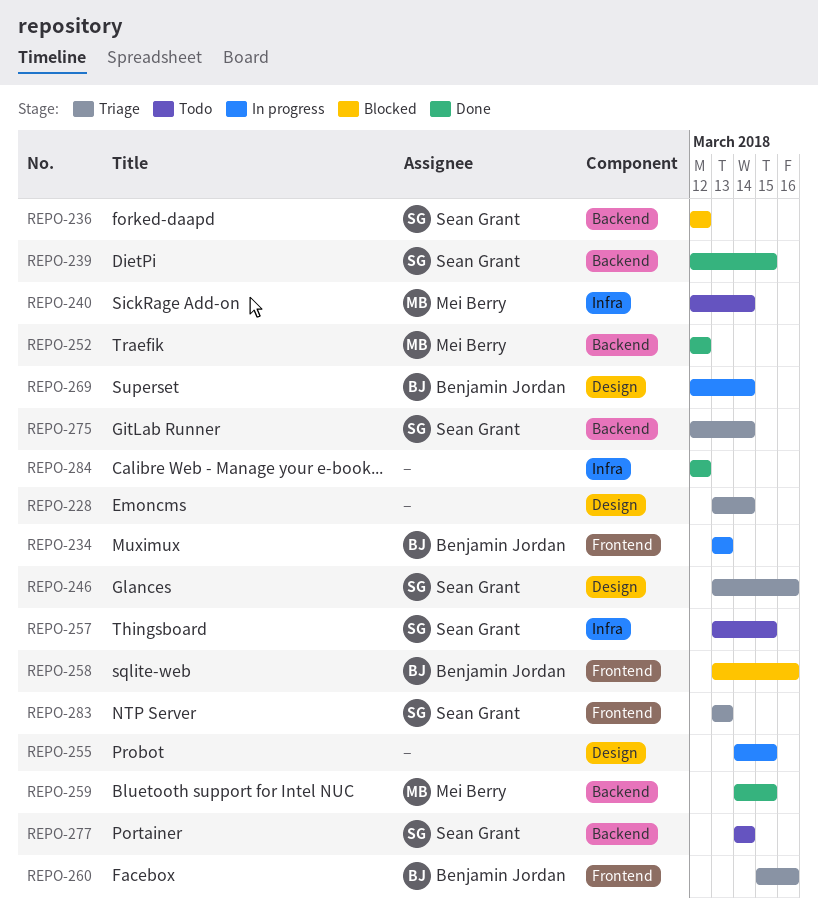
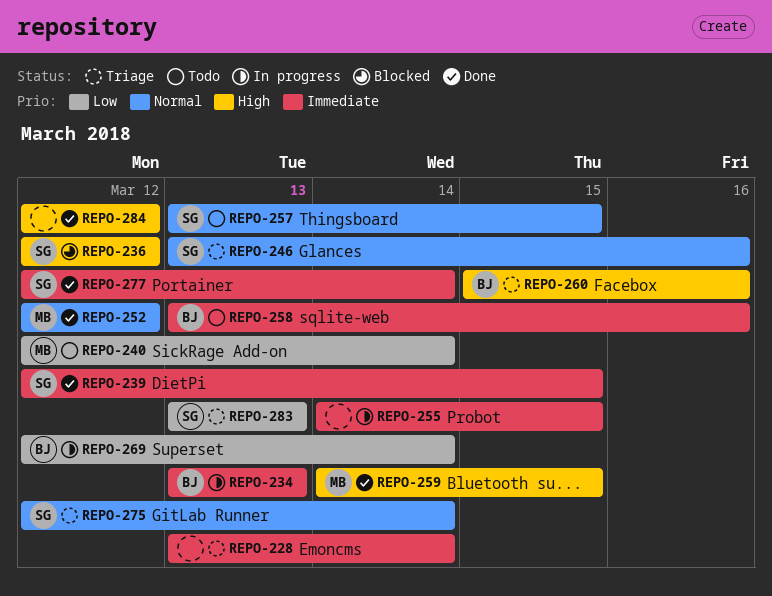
REPO-258, status: Blocked -> Todo
REPO-277, status: Todo -> Done
REPO-277, start: Mar 14 -> Mar 12

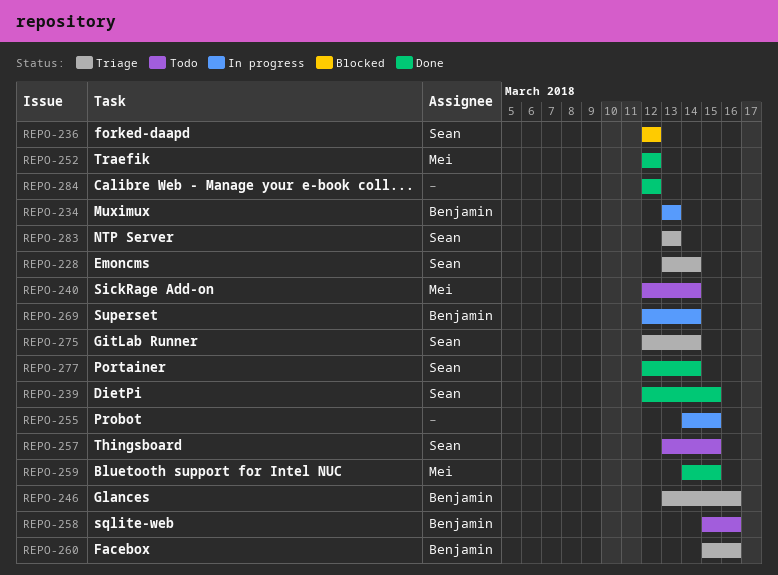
REPO-228, owner: none -> Sean
REPO-246, owner: Sean -> Benjamin
REPO-258, start: Mar 13 -> Mar 15

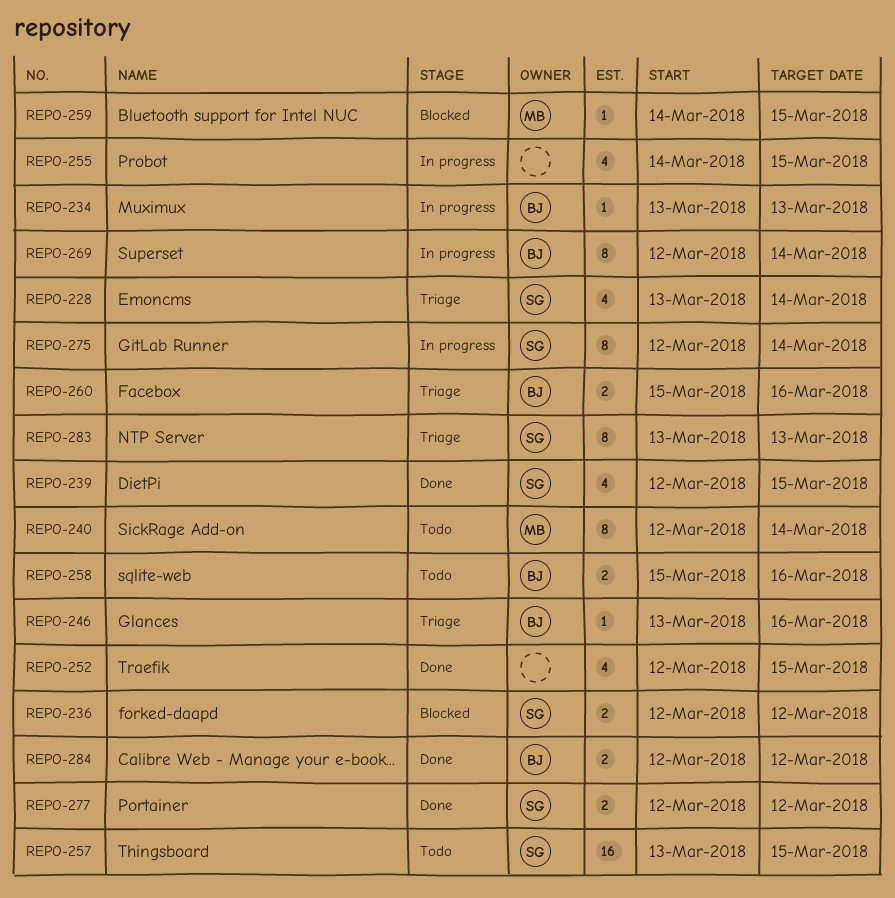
REPO-252, owner: Mei -> none
REPO-252, due: Mar 12 -> Mar 15
REPO-259, status: Done -> Blocked
REPO-275, status: Triage -> In progress
REPO-277, due: Mar 14 -> Mar 12
REPO-284, owner: none -> Benjamin

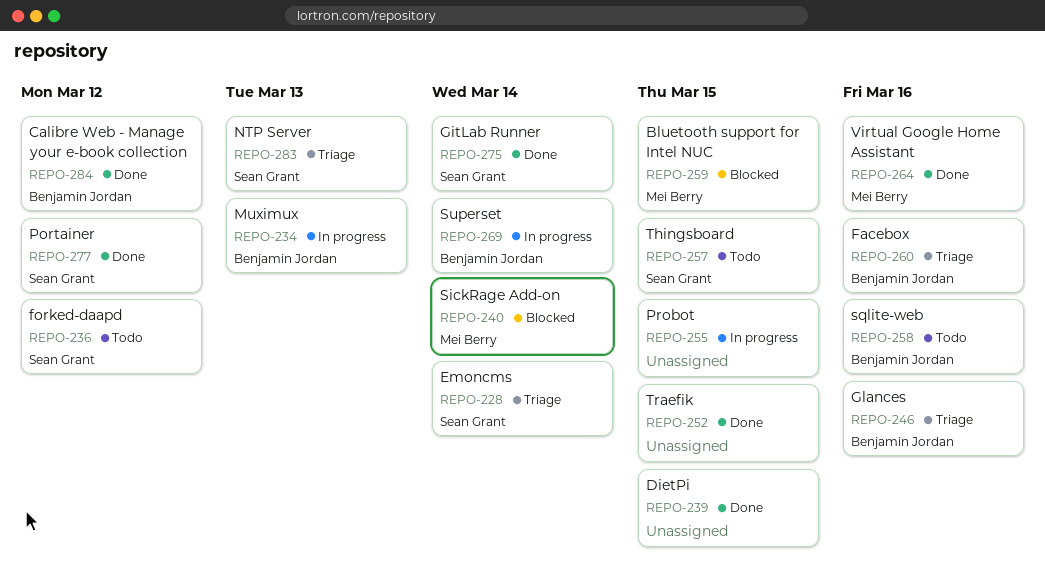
REPO-236, status: Blocked -> Todo
REPO-239, owner: Sean Grant -> none
REPO-240, status: Todo -> Blocked
REPO-264: none -> present
REPO-275, status: In progress -> Done

